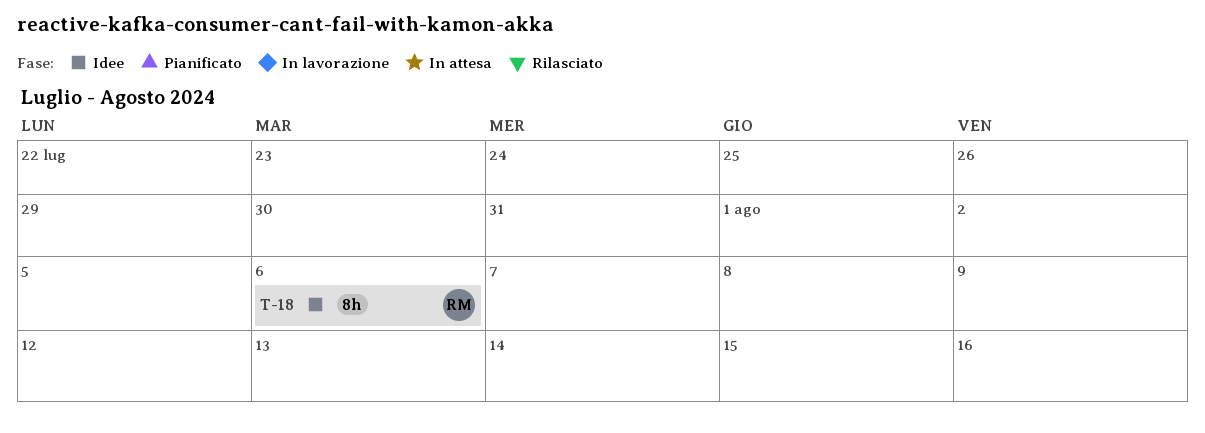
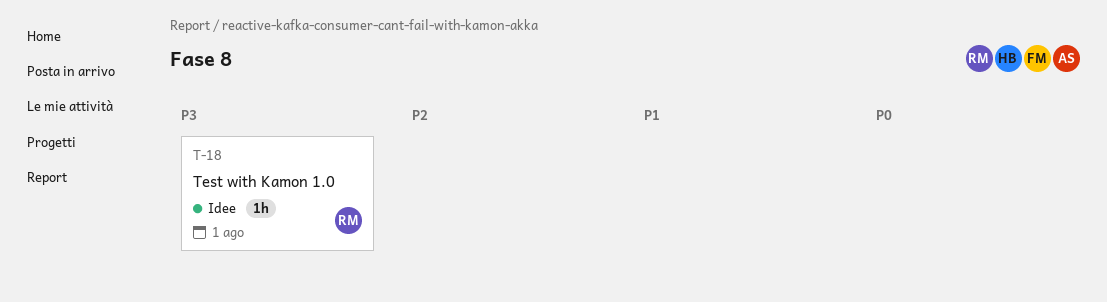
T-18, estimate: 8h -> 1h
T-18, due: Aug 6 -> Aug 1

